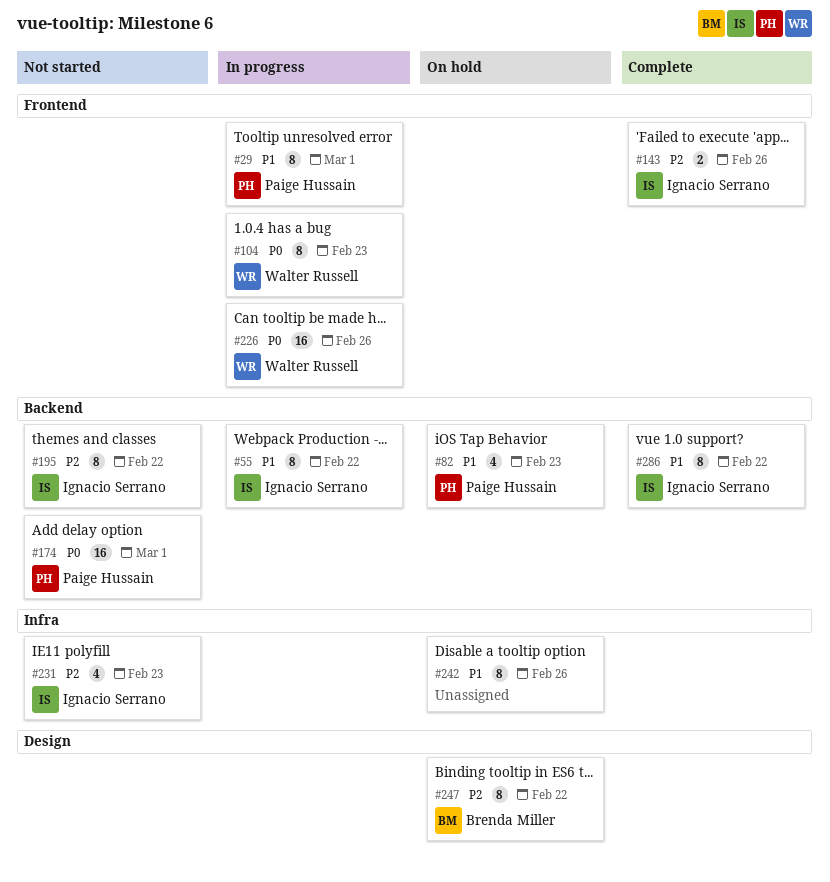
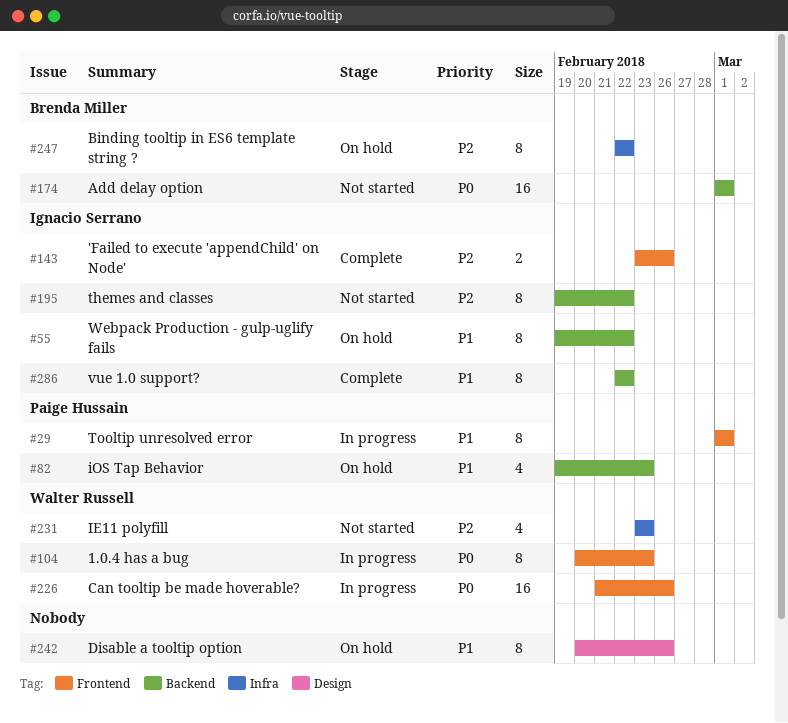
#55, status: In progress -> On hold
#174, owner: Paige Hussain -> Brenda Miller
#231, owner: Ignacio Serrano -> Walter Russell
#242, label: Infra -> Design
#247, label: Design -> Infra

